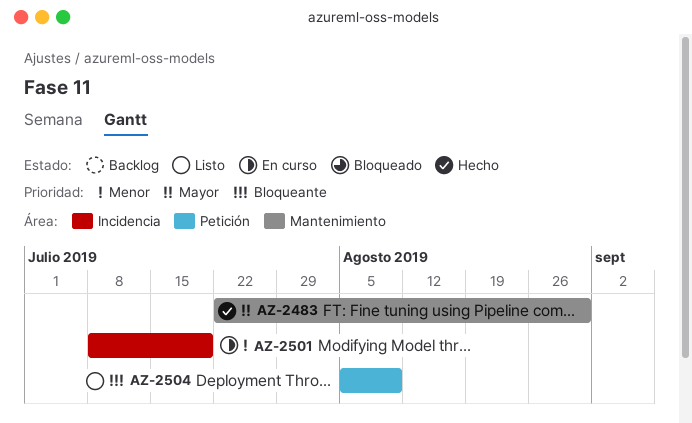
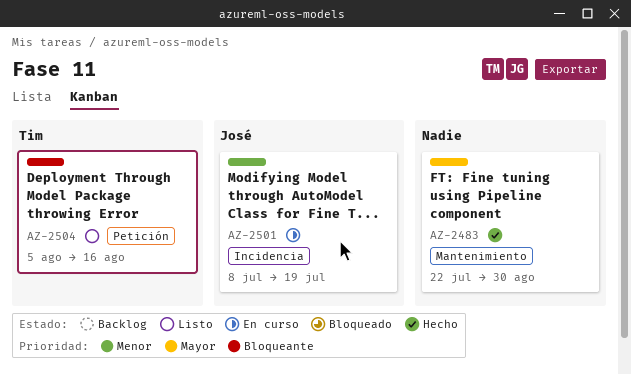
AZ-2504, due: Aug 9 -> Aug 16

